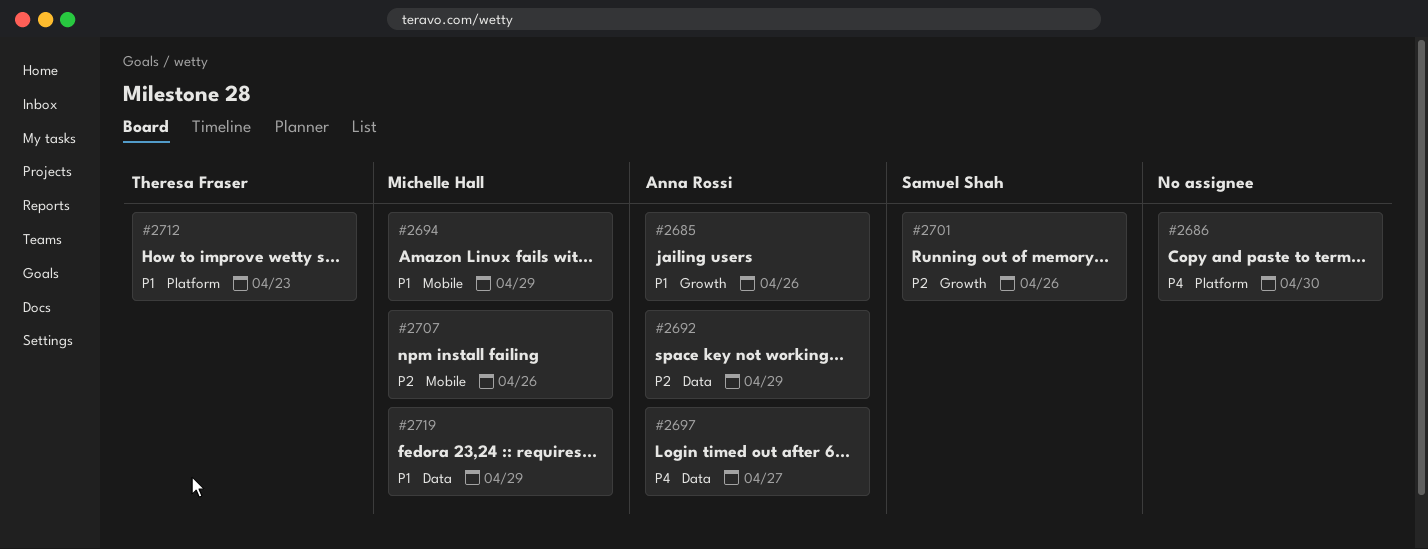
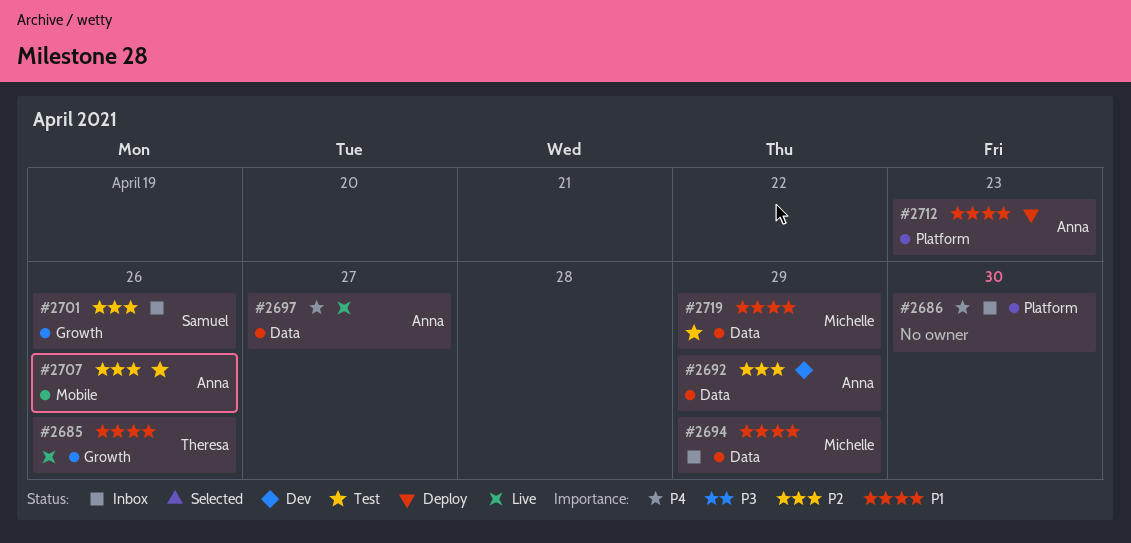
#2685, owner: Anna Rossi -> Theresa Fraser
#2694, label: Mobile -> Data
#2707, owner: Michelle Hall -> Anna Rossi
#2712, owner: Theresa Fraser -> Anna Rossi

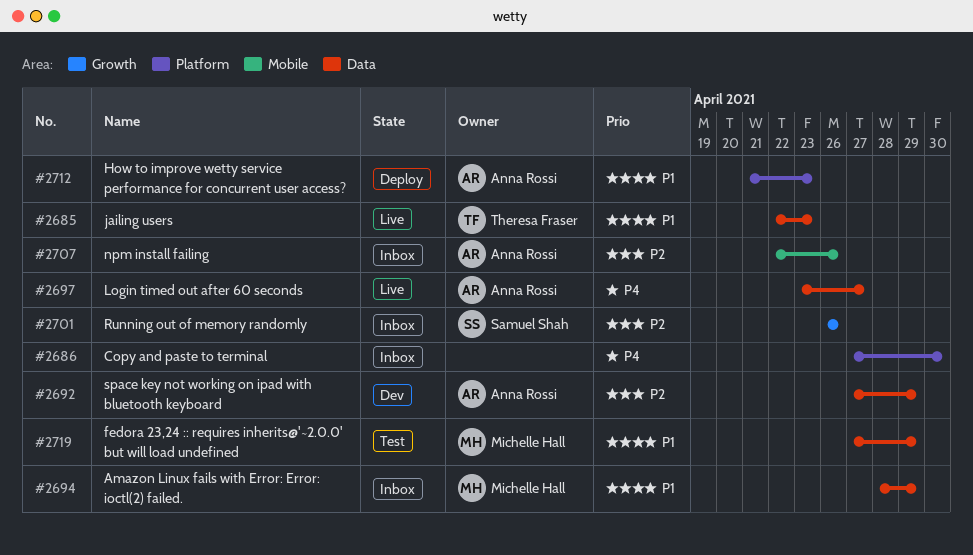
#2685, label: Growth -> Data
#2685, due: Apr 26 -> Apr 23
#2707, status: Test -> Inbox

